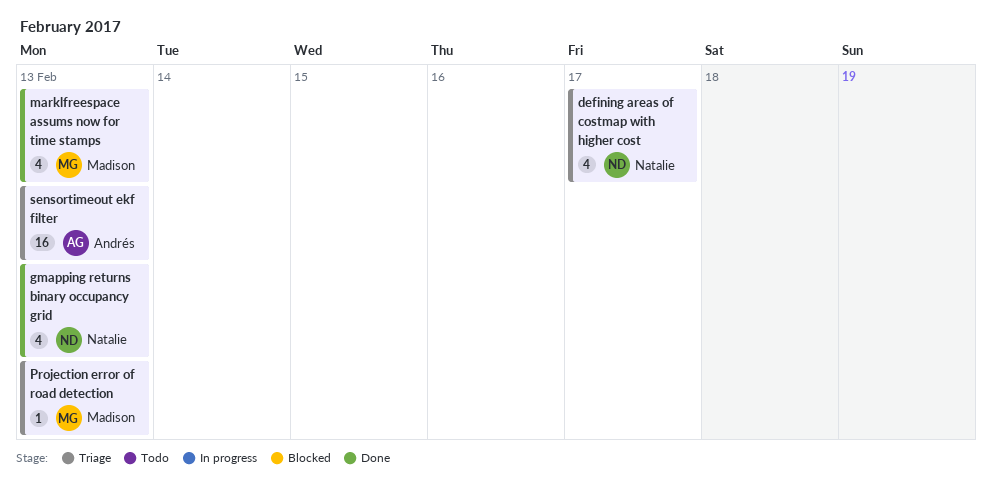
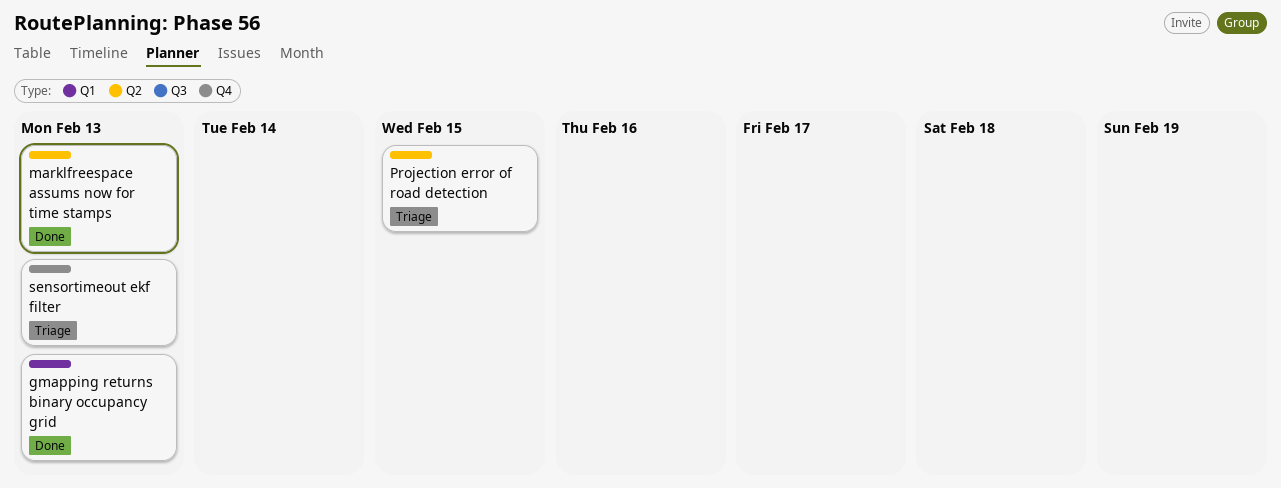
defining areas of costmap with higher cost: present -> none
Projection error of road detection, due: Feb 13 -> Feb 15

